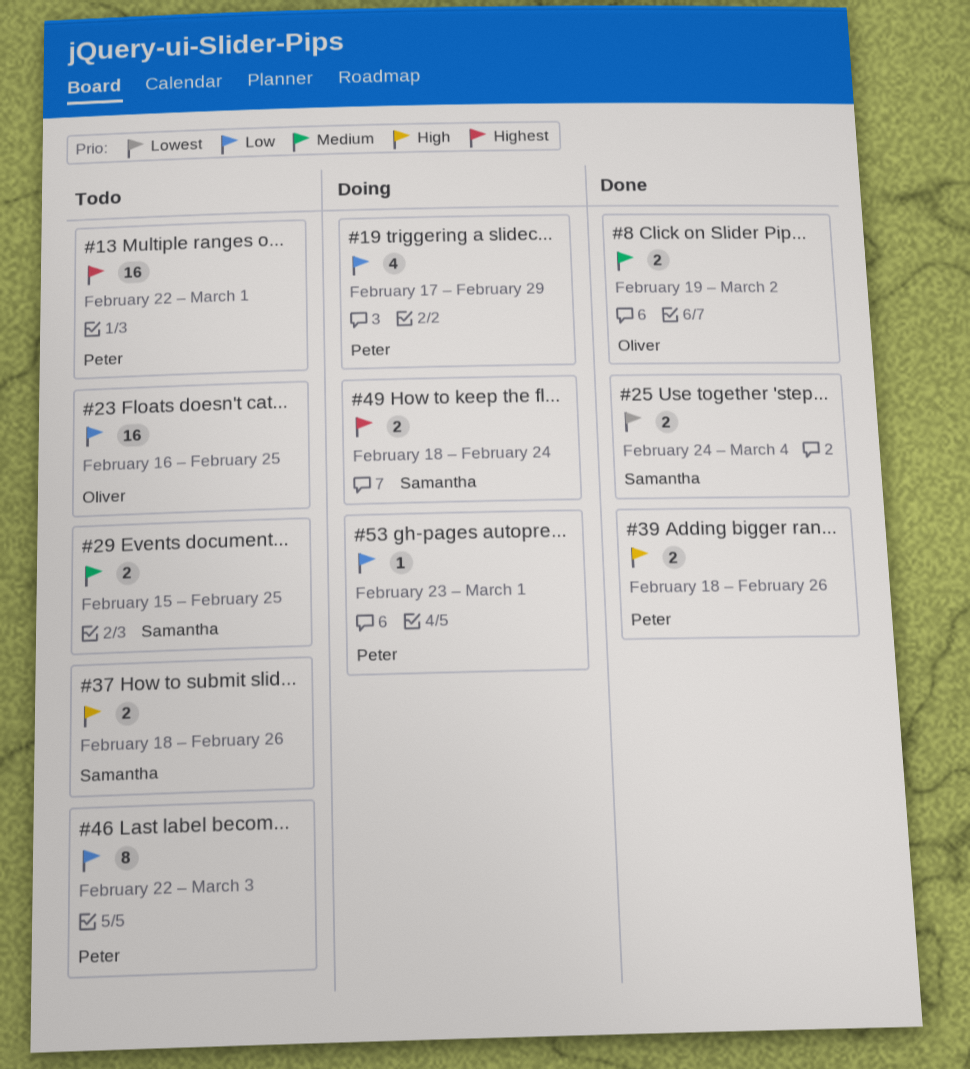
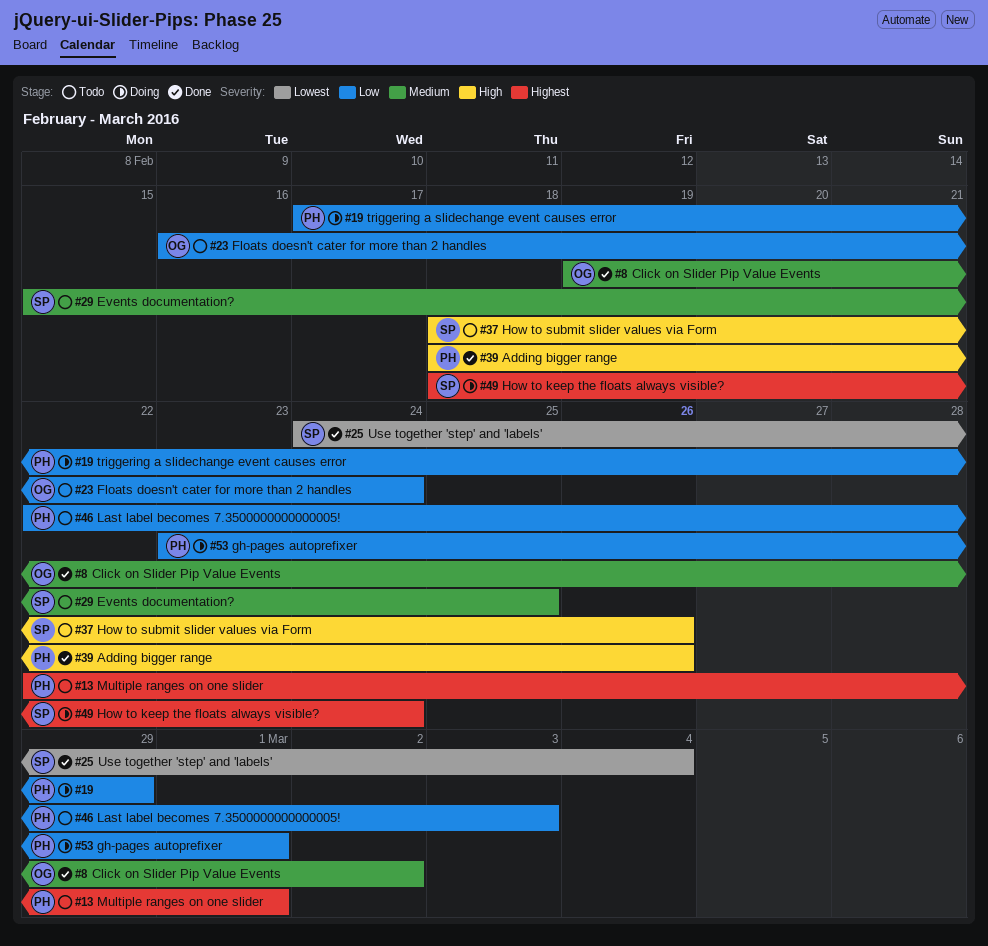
#23, due: Feb 25 -> Feb 24

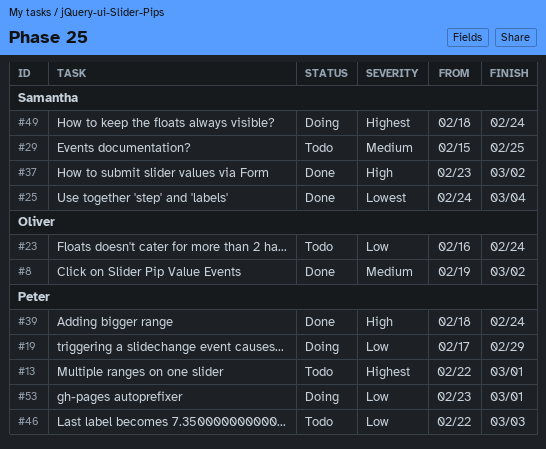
#37, status: Todo -> Done
#37, start: Feb 18 -> Feb 23
#37, due: Feb 26 -> Mar 2
#39, due: Feb 26 -> Feb 24

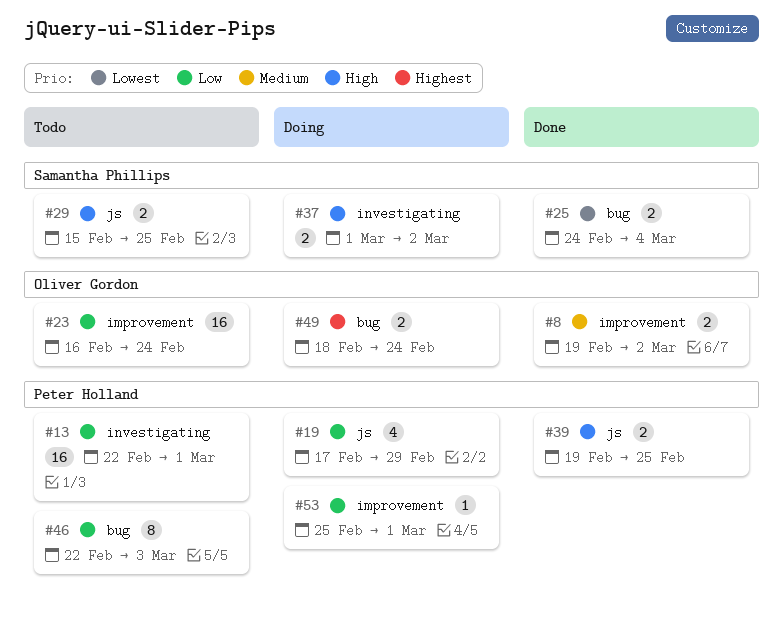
#13, priority: Highest -> Low
#29, priority: Medium -> High
#37, status: Done -> Doing
#37, start: Feb 23 -> Mar 1
#39, start: Feb 18 -> Feb 19
#39, due: Feb 24 -> Feb 25
#49, owner: Samantha Phillips -> Oliver Gordon
#53, start: Feb 23 -> Feb 25

